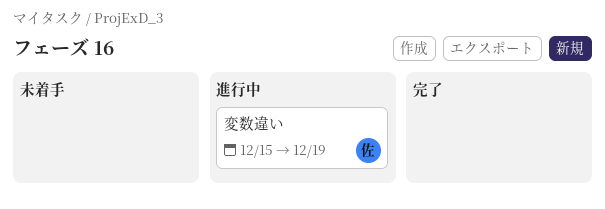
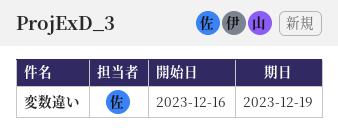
変数違い, start: Dec 15 -> Dec 16

